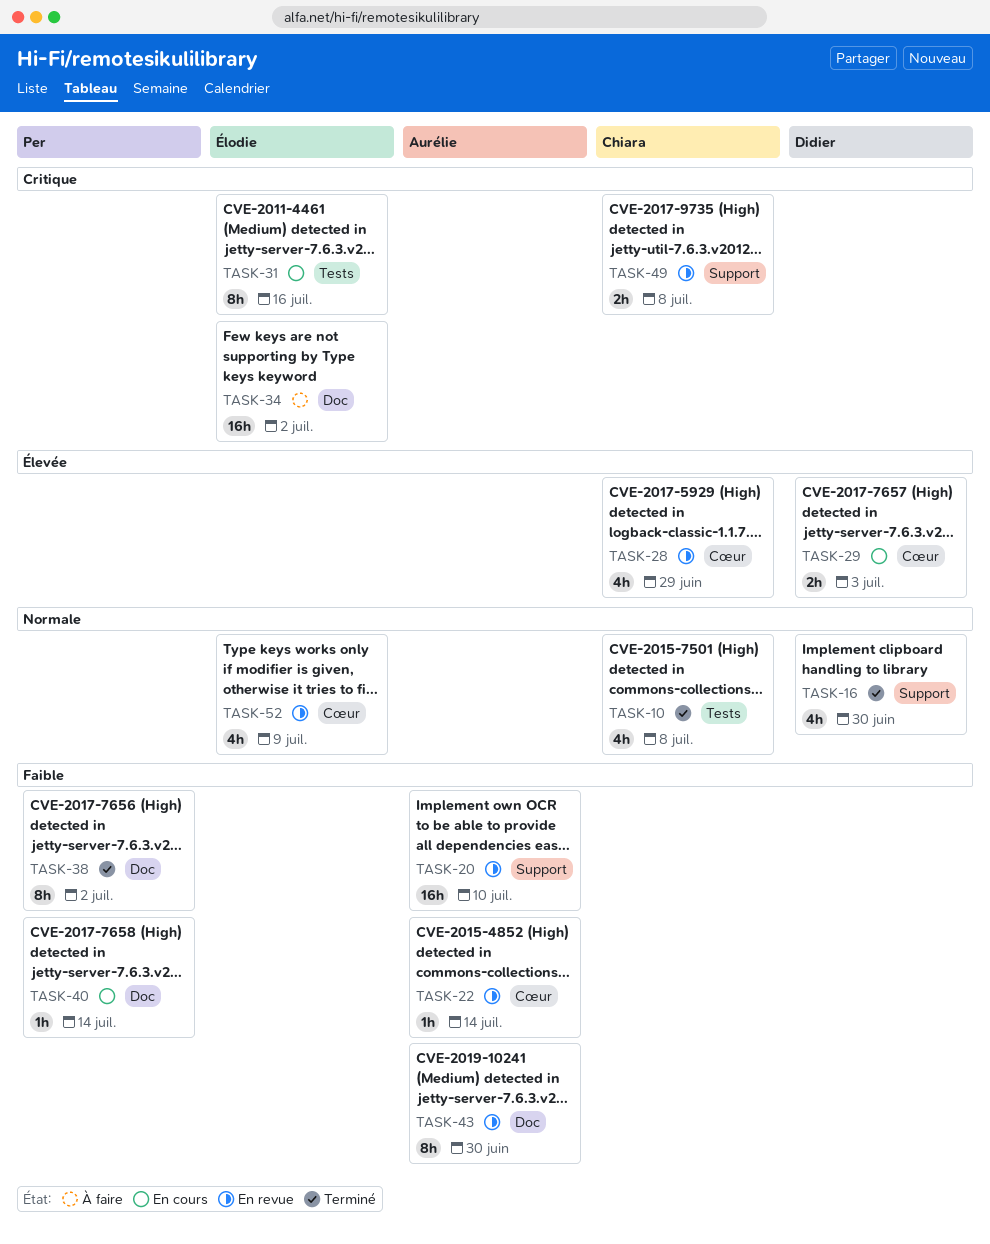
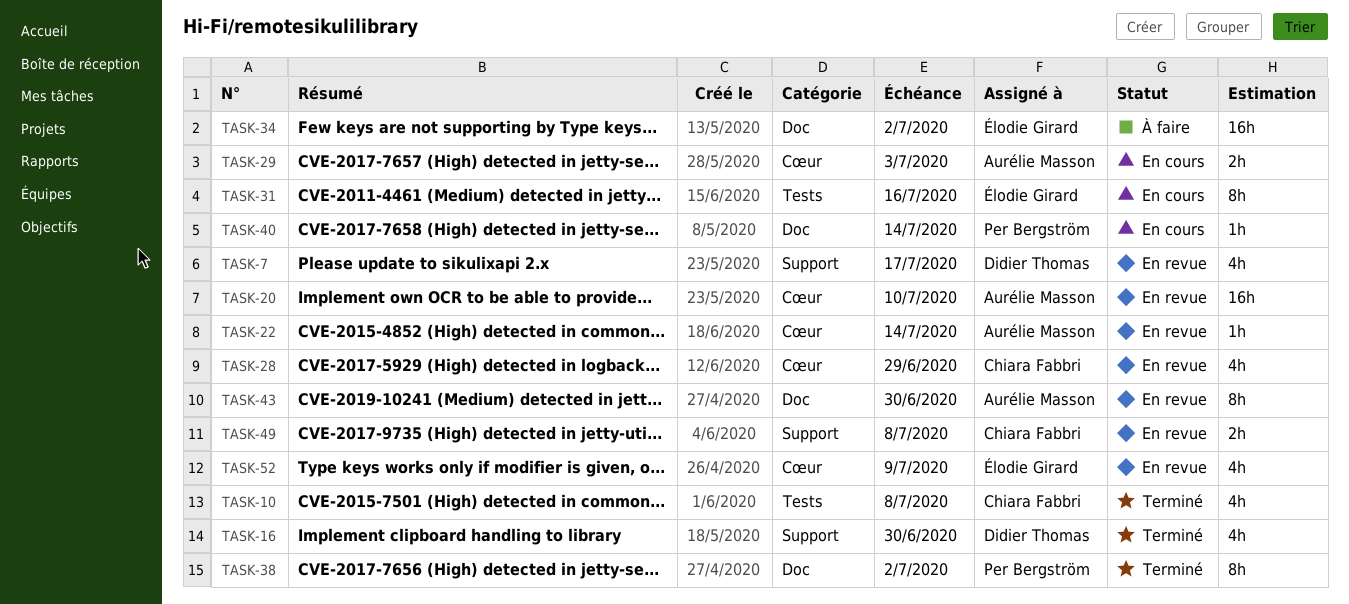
TASK-7: none -> present
TASK-20, label: Support -> Cœur
TASK-29, owner: Didier Thomas -> Aurélie Masson

